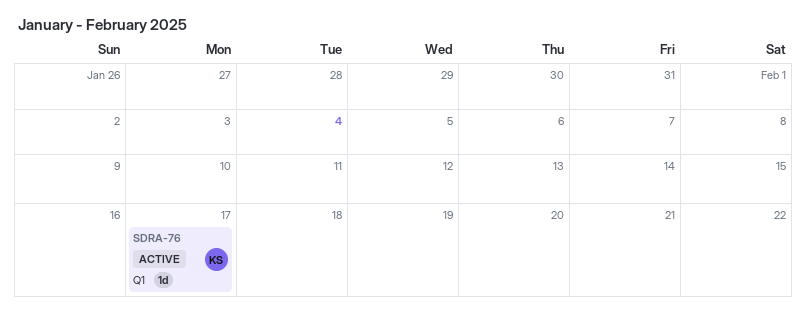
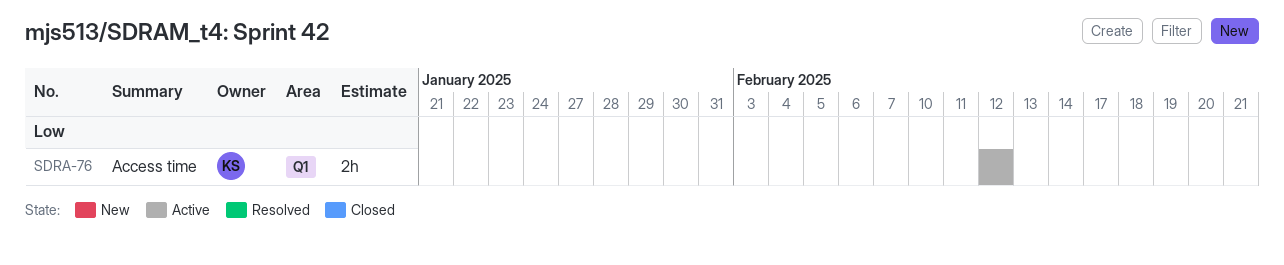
SDRA-76, estimate: 1d -> 2h
SDRA-76, due: Feb 17 -> Feb 12

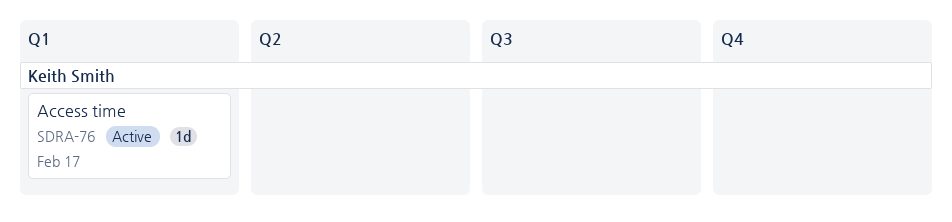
SDRA-76, estimate: 2h -> 1d
SDRA-76, due: Feb 12 -> Feb 17

